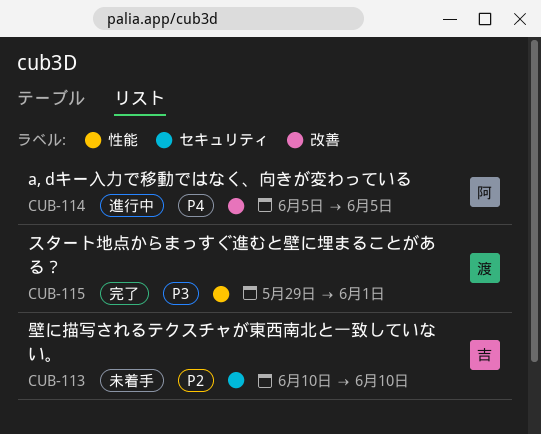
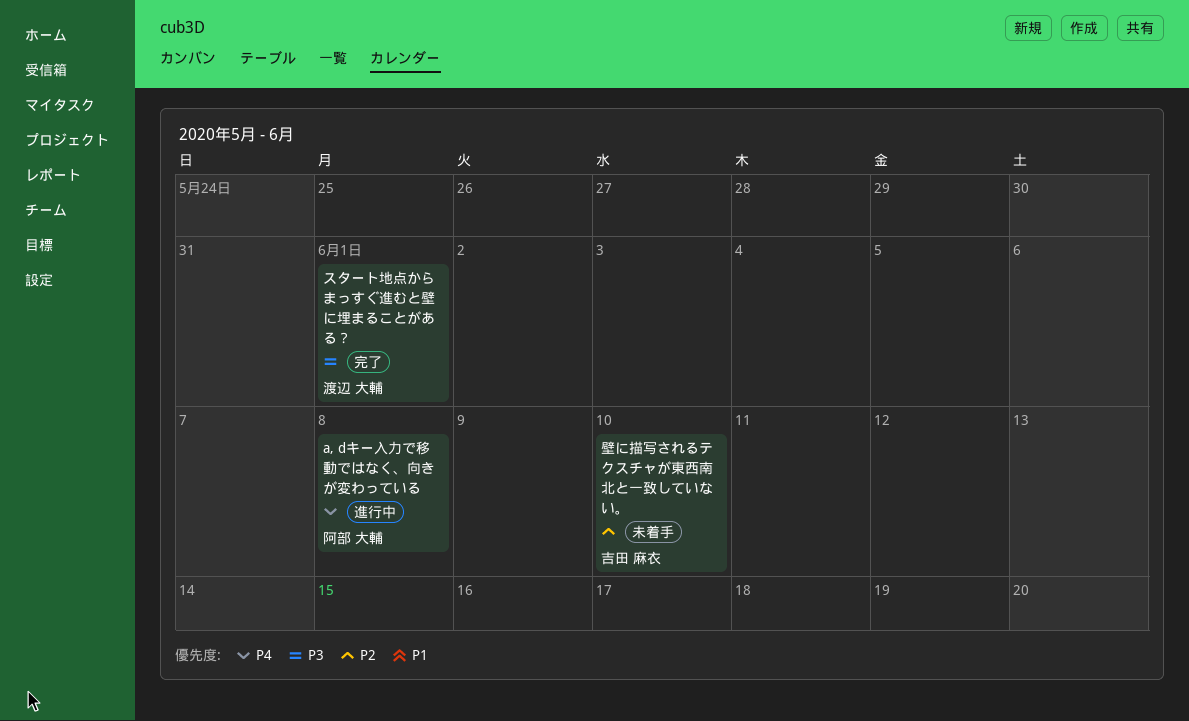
a, dキー入力で移動ではなく、向きが変わっている, due: Jun 5 -> Jun 8

